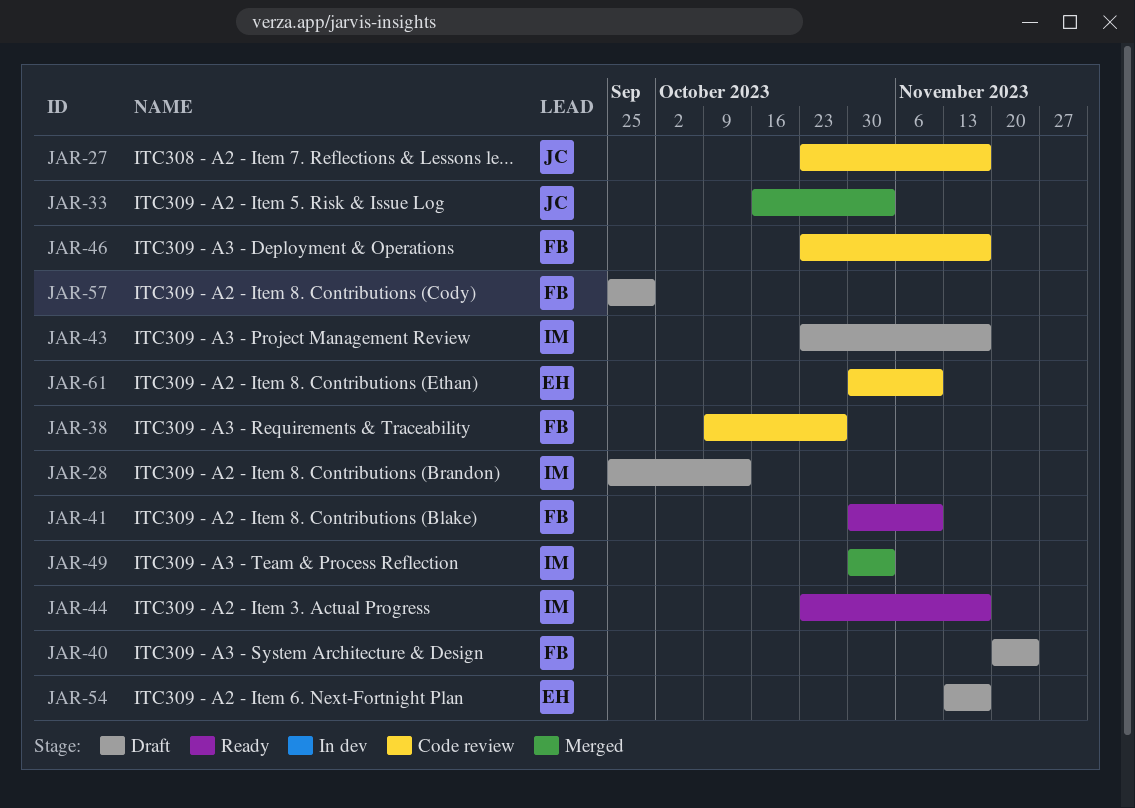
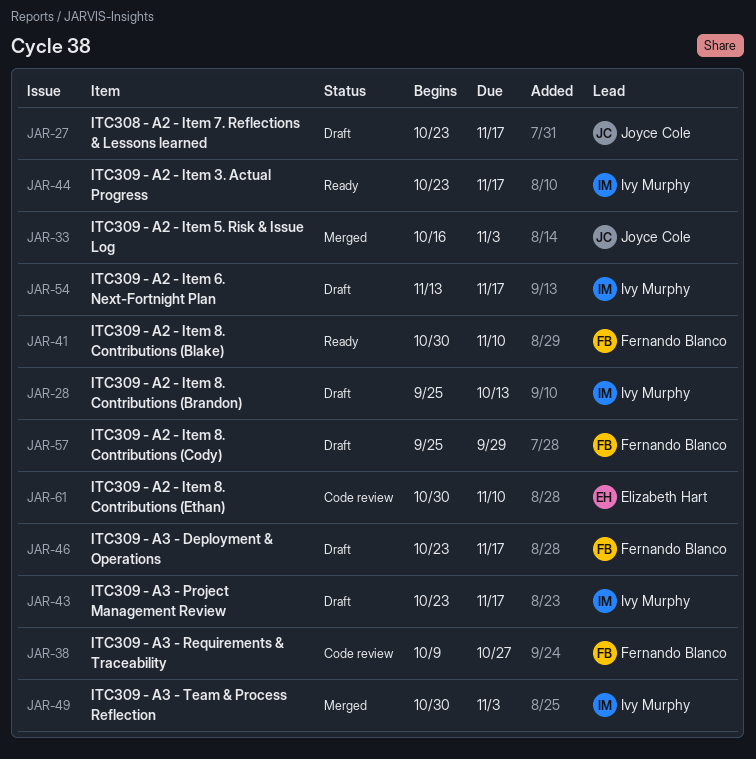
JAR-27, status: Code review -> Draft
JAR-40: present -> none
JAR-46, status: Code review -> Draft
JAR-54, owner: Elizabeth Hart -> Ivy Murphy

